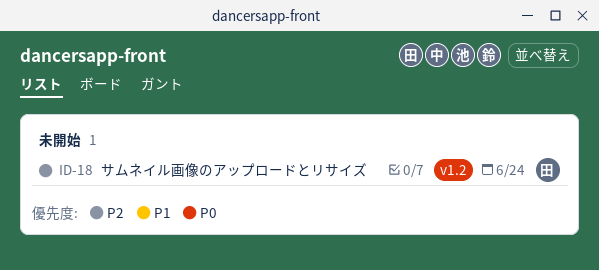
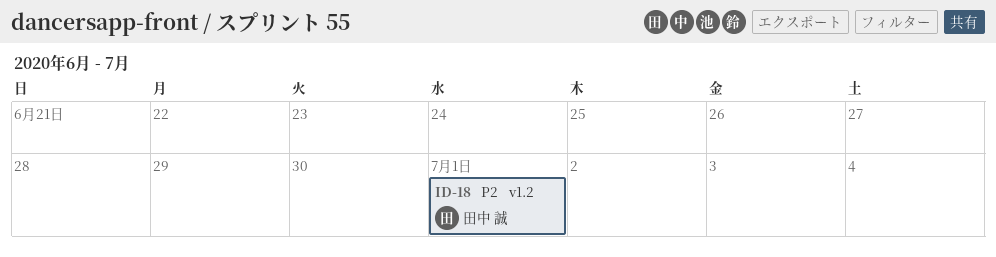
ID-18, due: Jun 24 -> Jul 1

